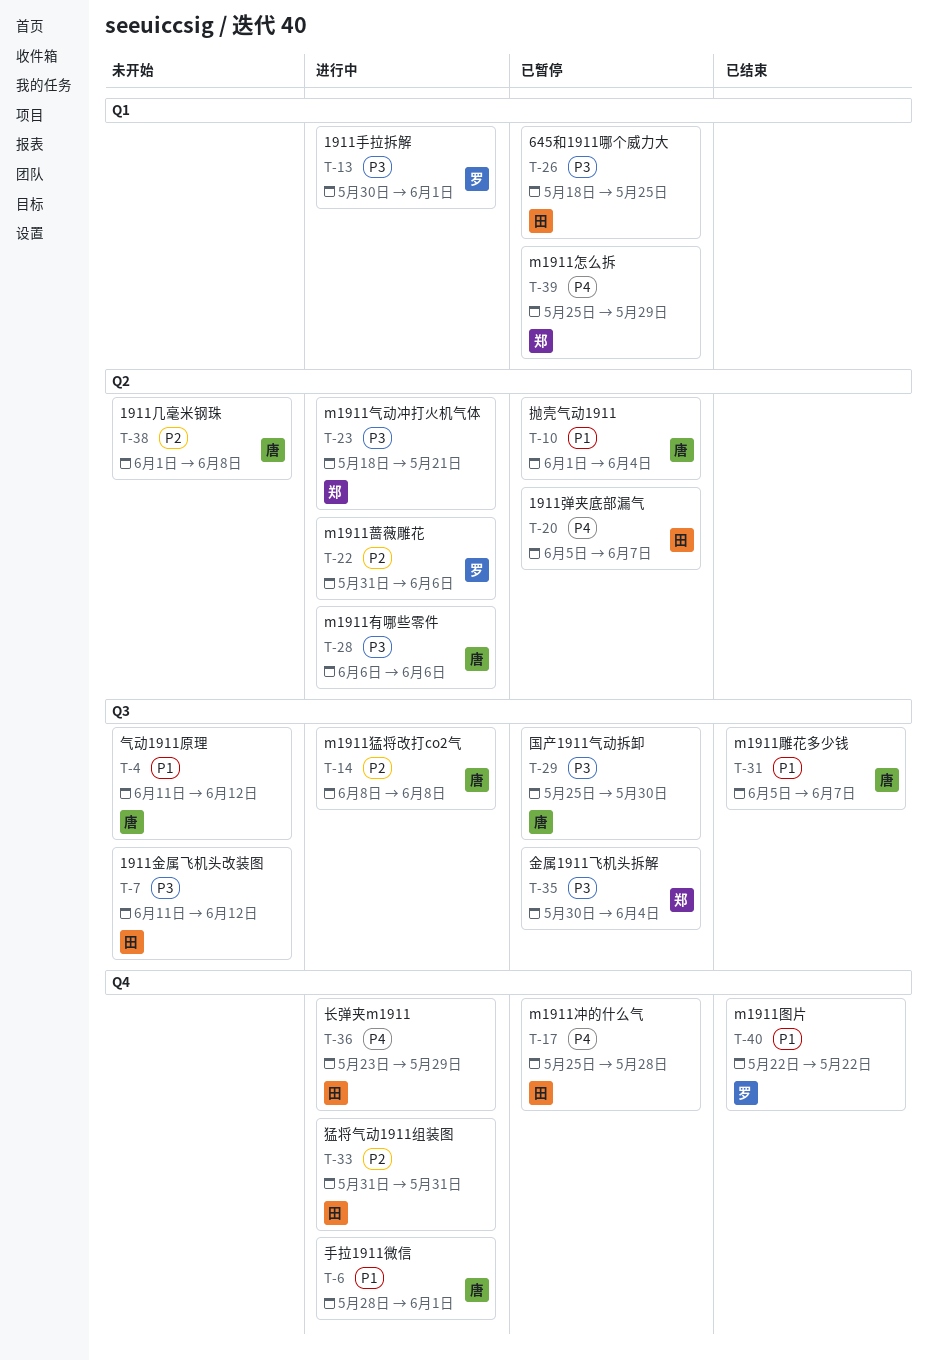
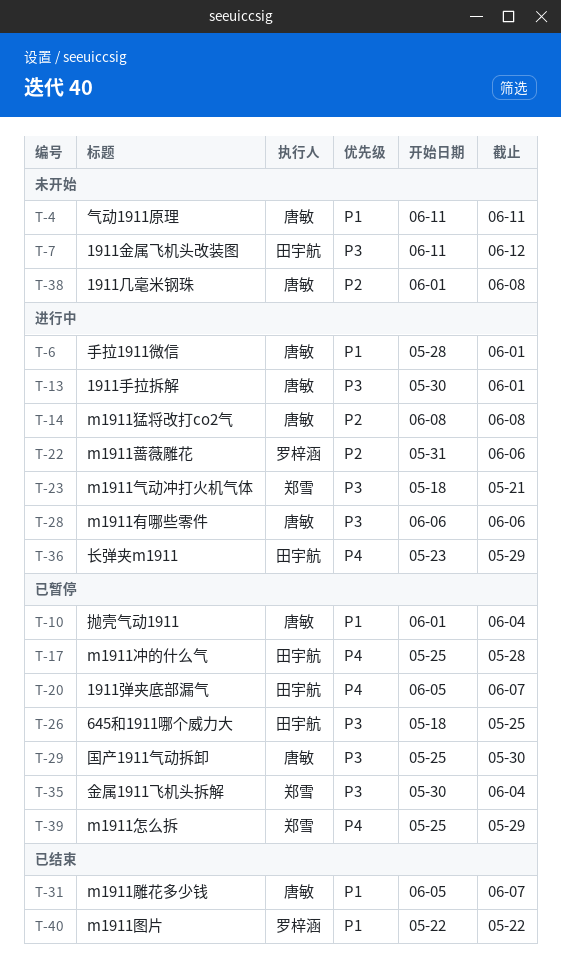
T-4, due: Jun 12 -> Jun 11
T-13, owner: 罗梓涵 -> 唐敏
T-33: present -> none

